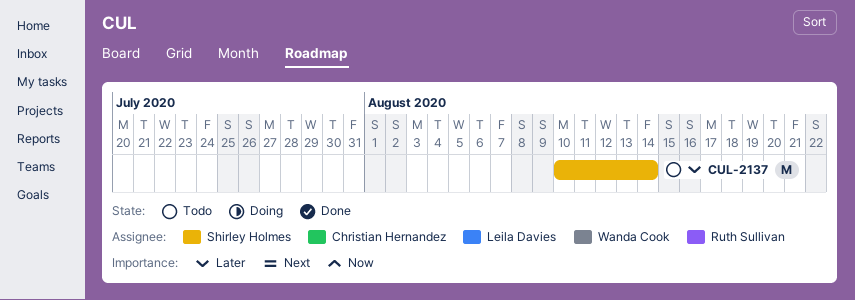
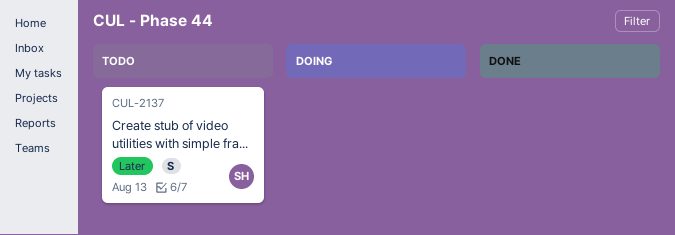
CUL-2137, estimate: M -> S
CUL-2137, due: Aug 14 -> Aug 13

